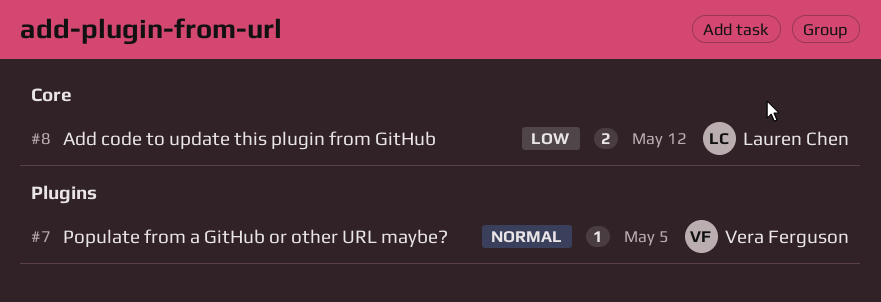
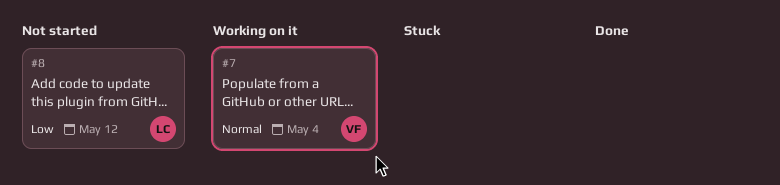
#7, due: May 5 -> May 4

